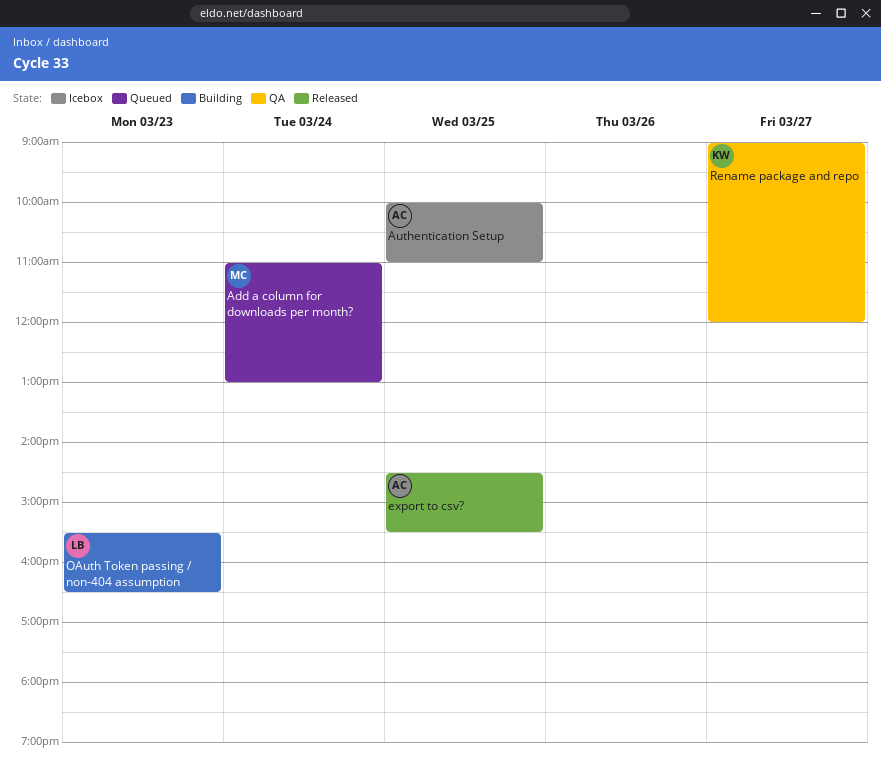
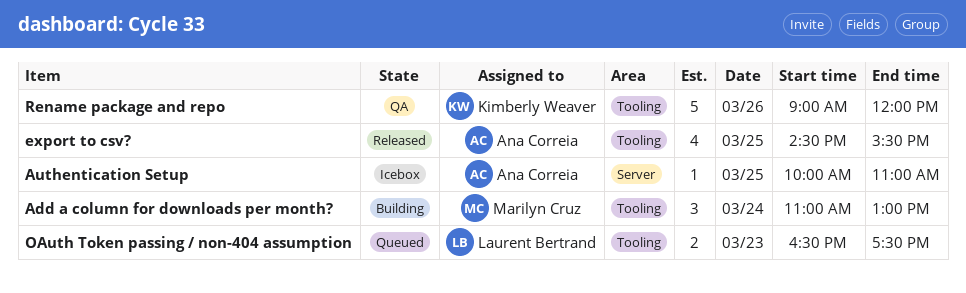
Add a column for downloads per month?, status: Queued -> Building
OAuth Token passing / non-404 assumption, status: Building -> Queued
OAuth Token passing / non-404 assumption, begins: 15:30 -> 16:30
OAuth Token passing / non-404 assumption, ends: 16:30 -> 17:30
Rename package and repo, day: Mar 27 -> Mar 26

